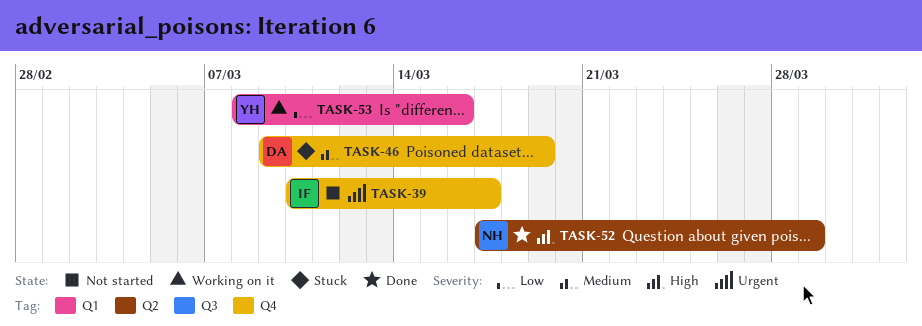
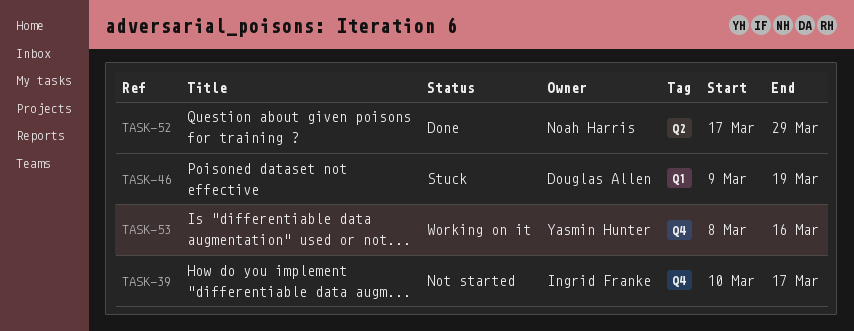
TASK-46, label: Q4 -> Q1
TASK-53, label: Q1 -> Q4

